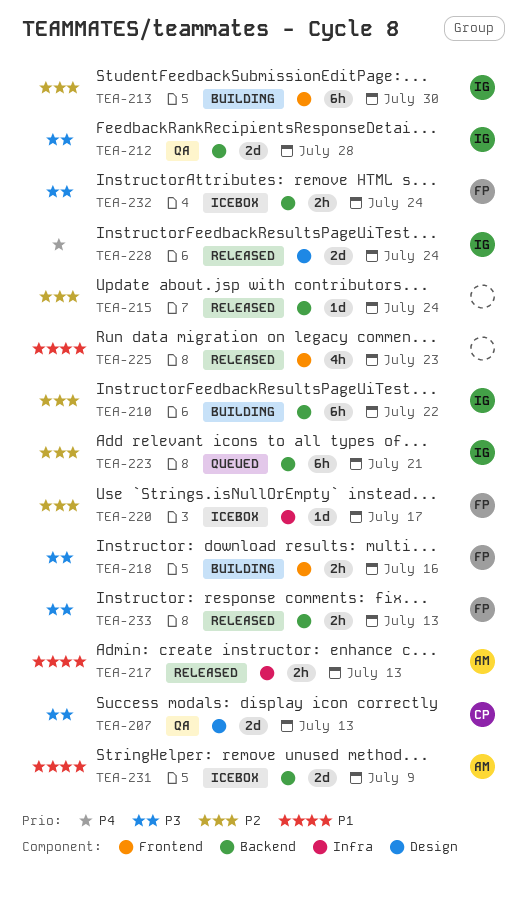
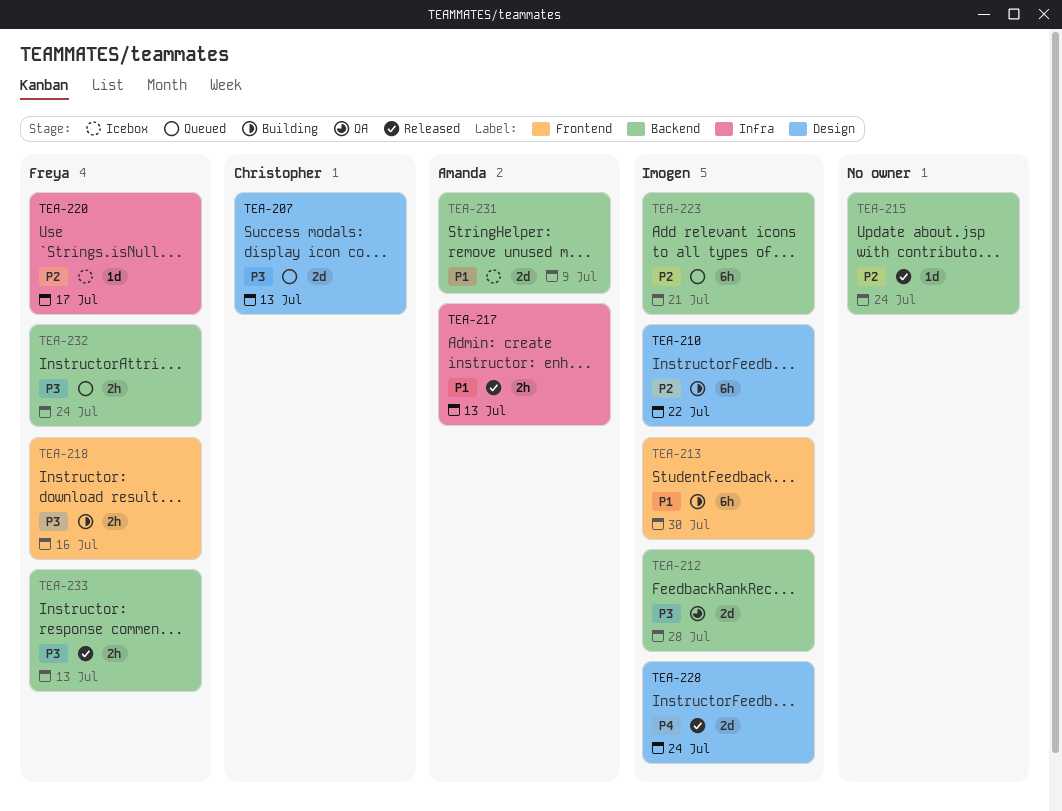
TEA-207, status: QA -> Queued
TEA-210, label: Backend -> Design
TEA-213, priority: P2 -> P1
TEA-225: present -> none
TEA-232, status: Icebox -> Queued

